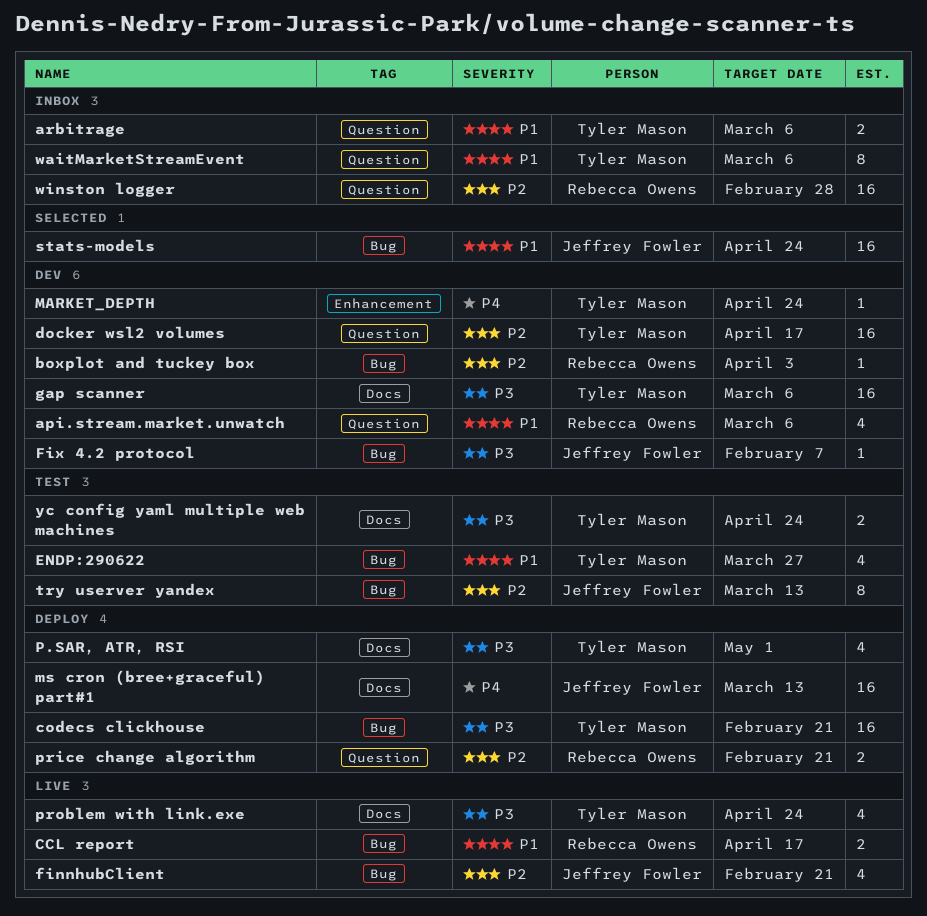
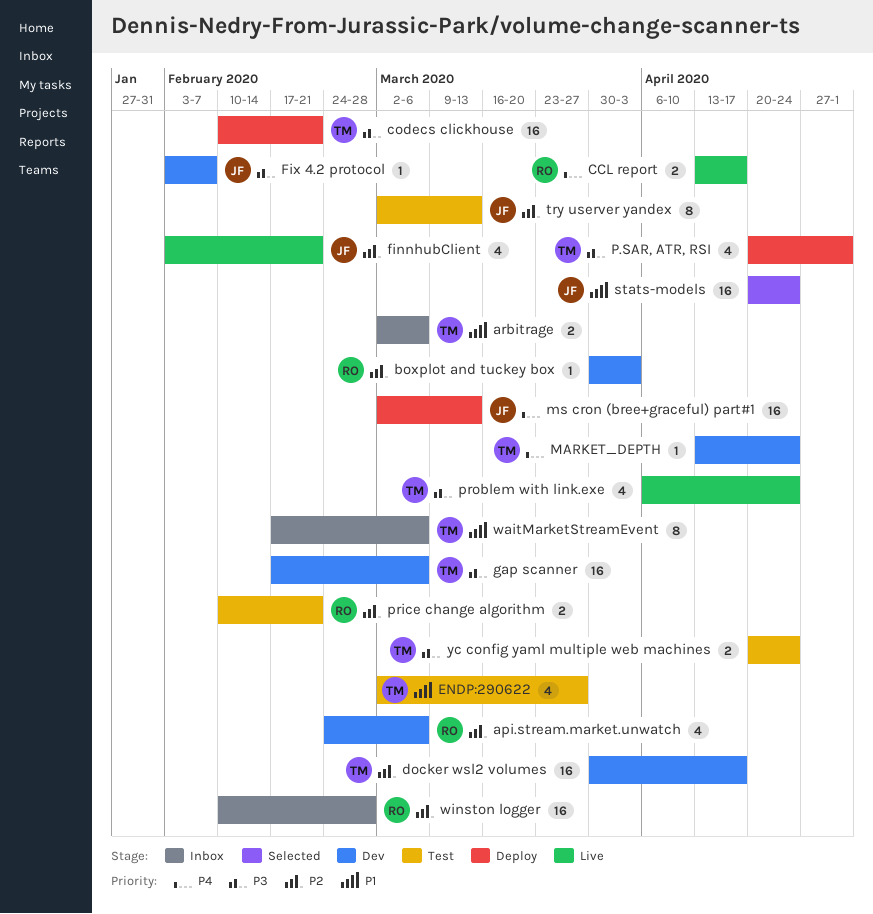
api.stream.market.unwatch, priority: P1 -> P2
CCL report, priority: P1 -> P4
price change algorithm, status: Deploy -> Test

